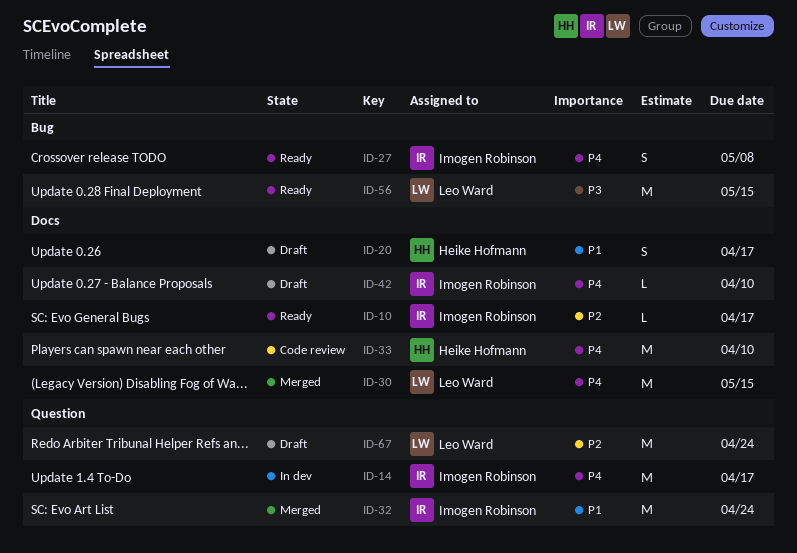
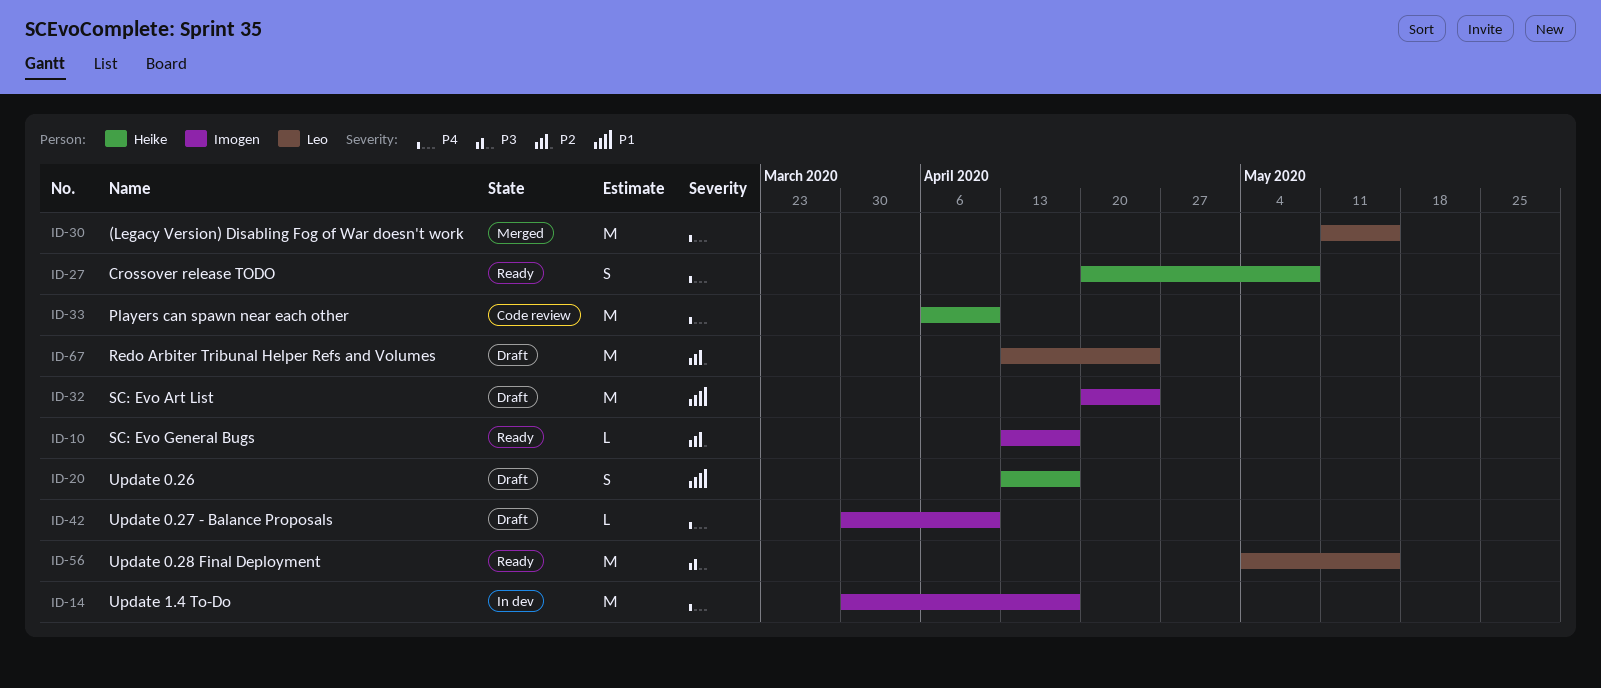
ID-27, owner: Imogen Robinson -> Heike Hofmann
ID-32, status: Merged -> Draft

